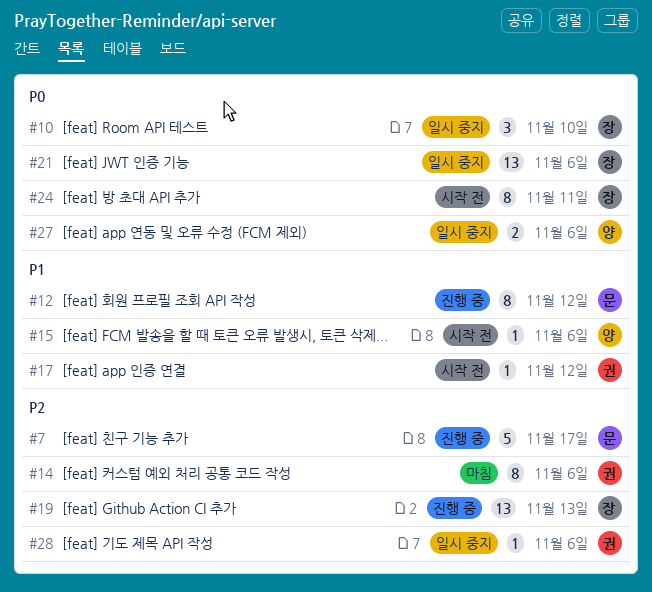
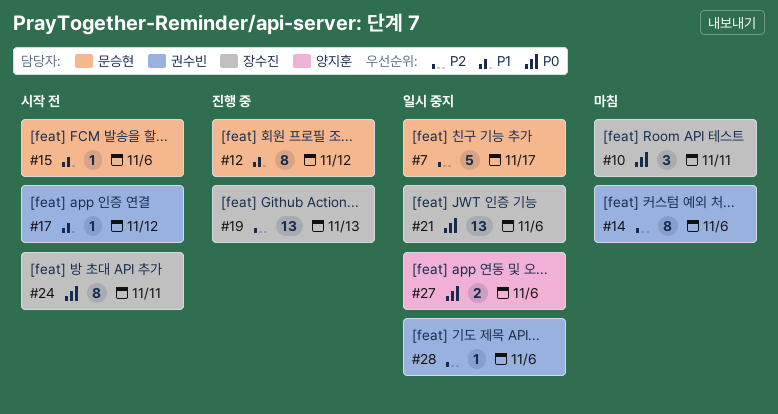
#7, status: 진행 중 -> 일시 중지
#10, status: 일시 중지 -> 마침
#10, due: Nov 10 -> Nov 11
#15, owner: 양지훈 -> 문승현

